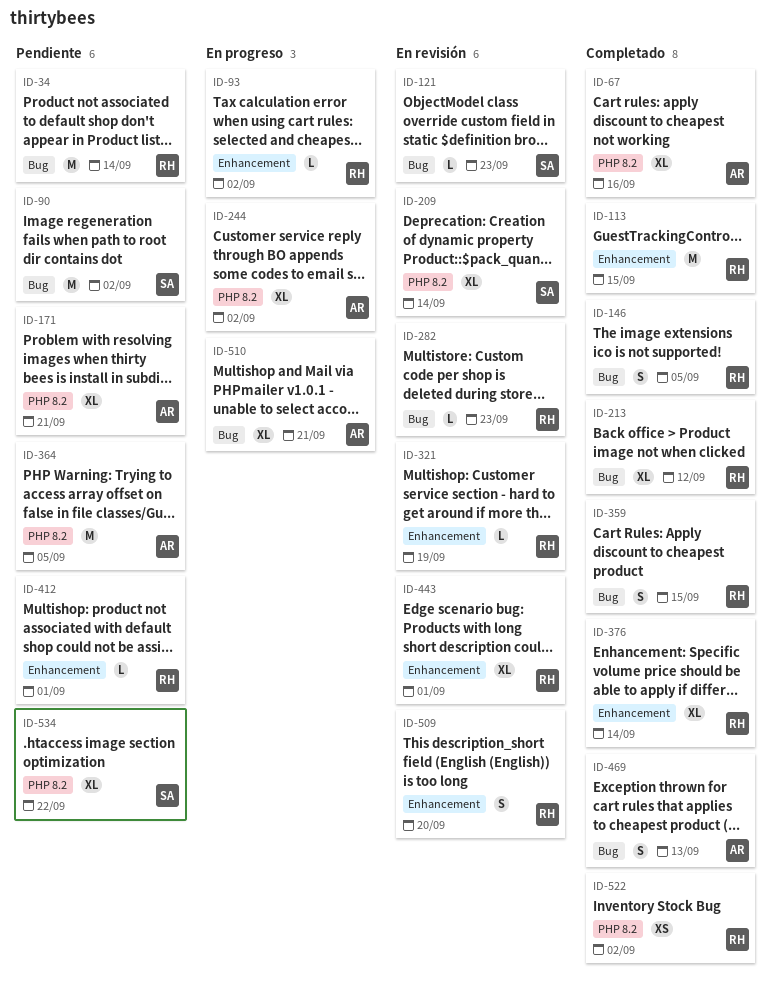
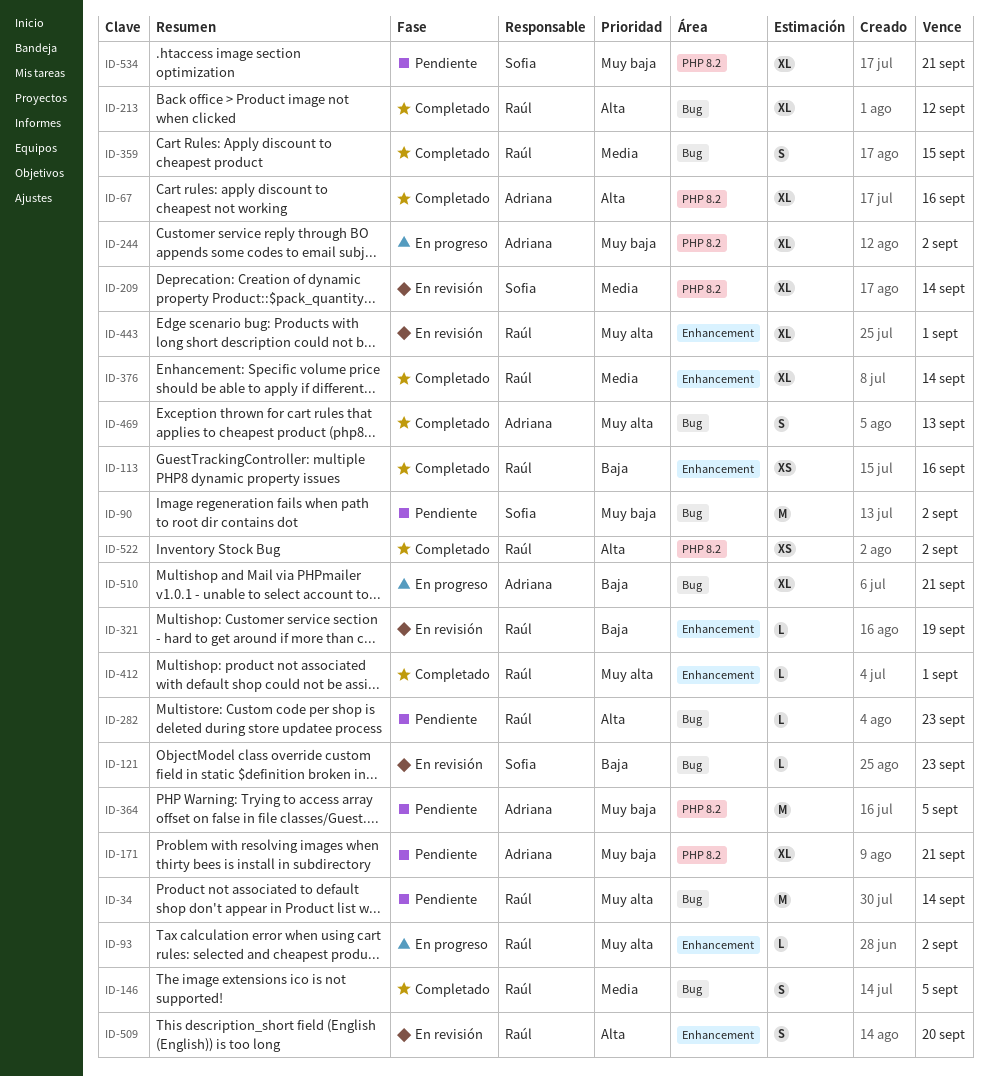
ID-113, estimate: M -> XS
ID-113, due: Sep 15 -> Sep 16
ID-282, status: En revisión -> Pendiente
ID-412, status: Pendiente -> Completado
ID-534, due: Sep 22 -> Sep 21

